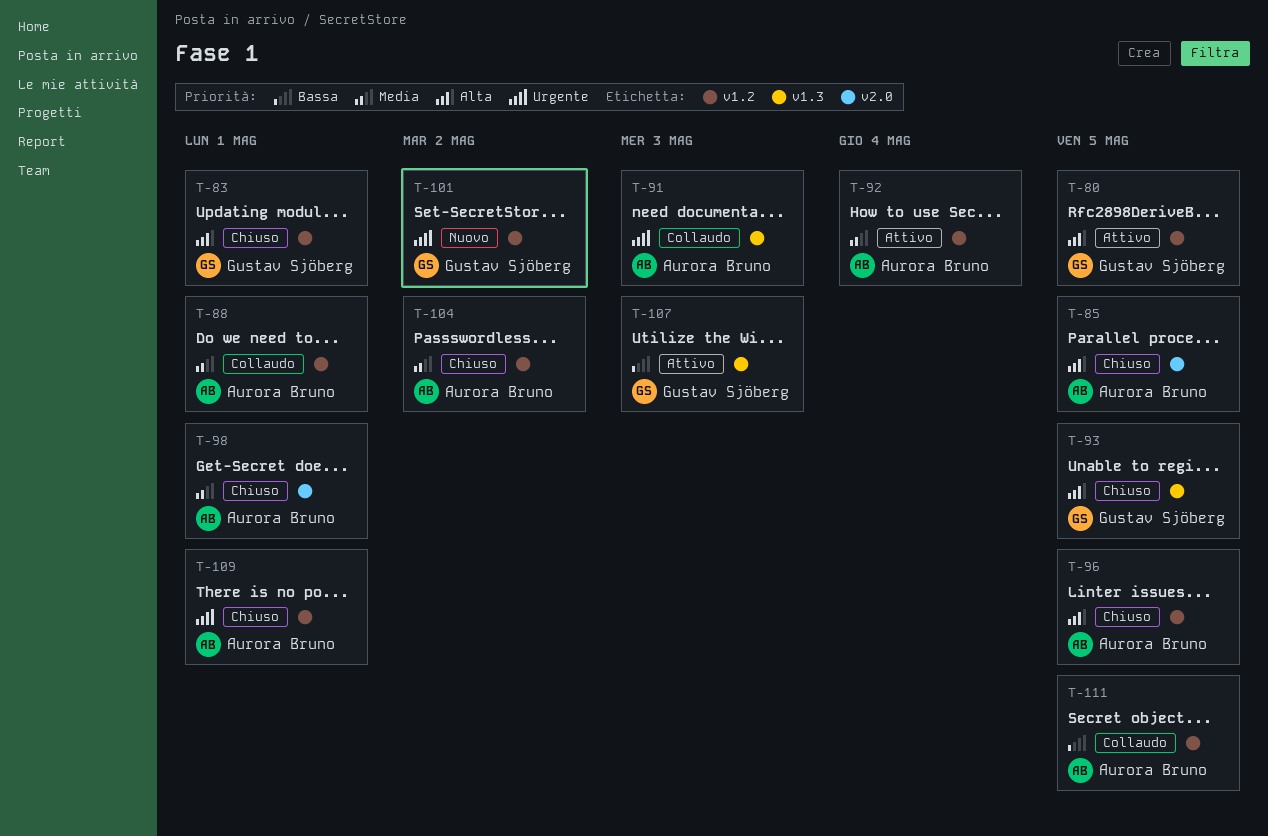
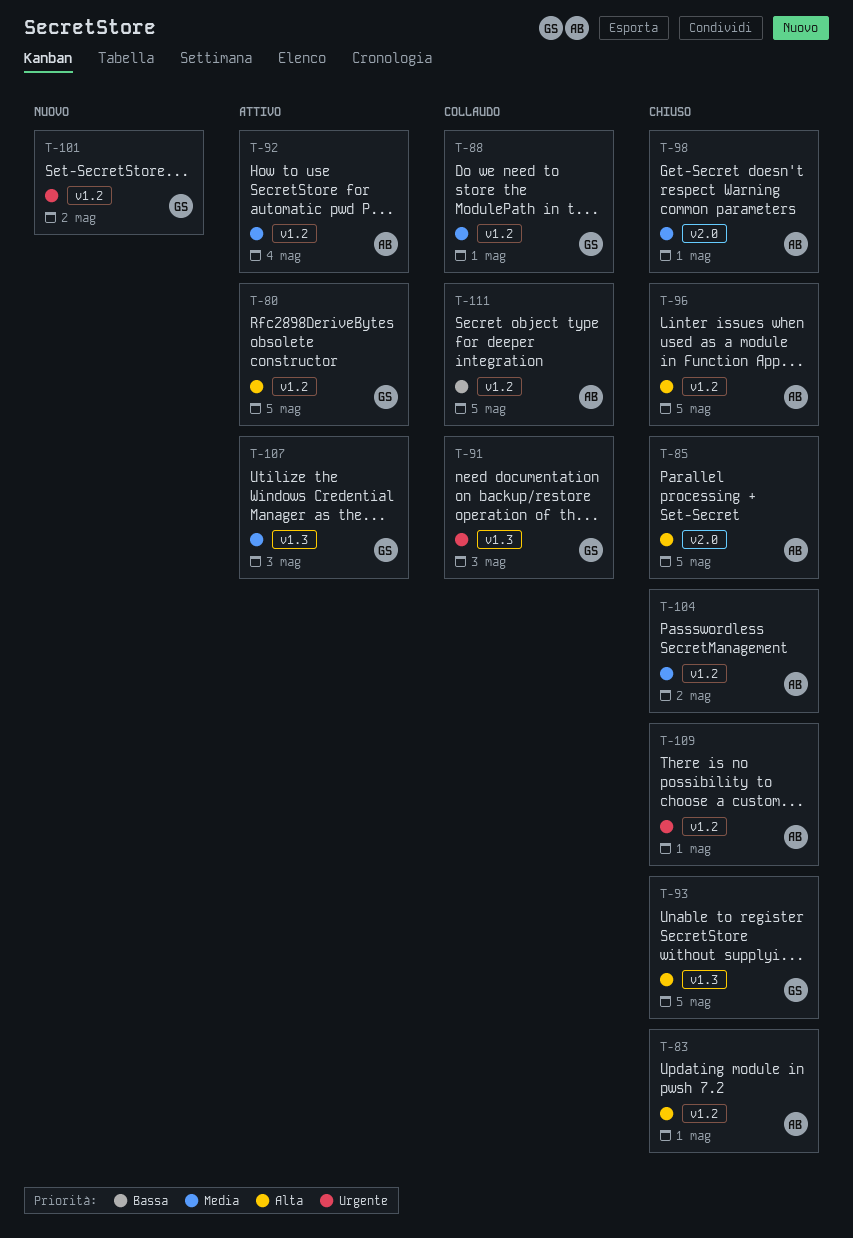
T-83, owner: Gustav Sjöberg -> Aurora Bruno
T-88, owner: Aurora Bruno -> Gustav Sjöberg
T-91, owner: Aurora Bruno -> Gustav Sjöberg
T-107, priority: Bassa -> Media

